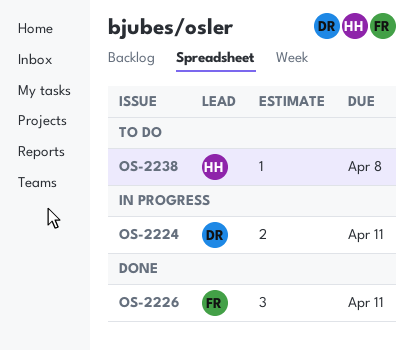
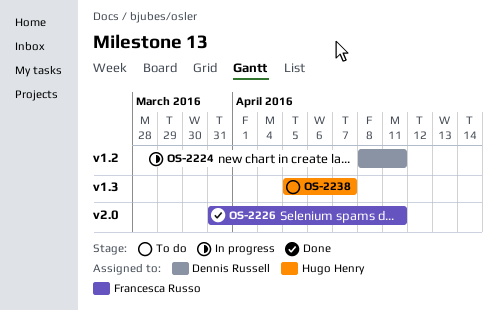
OS-2238, due: Apr 8 -> Apr 7

